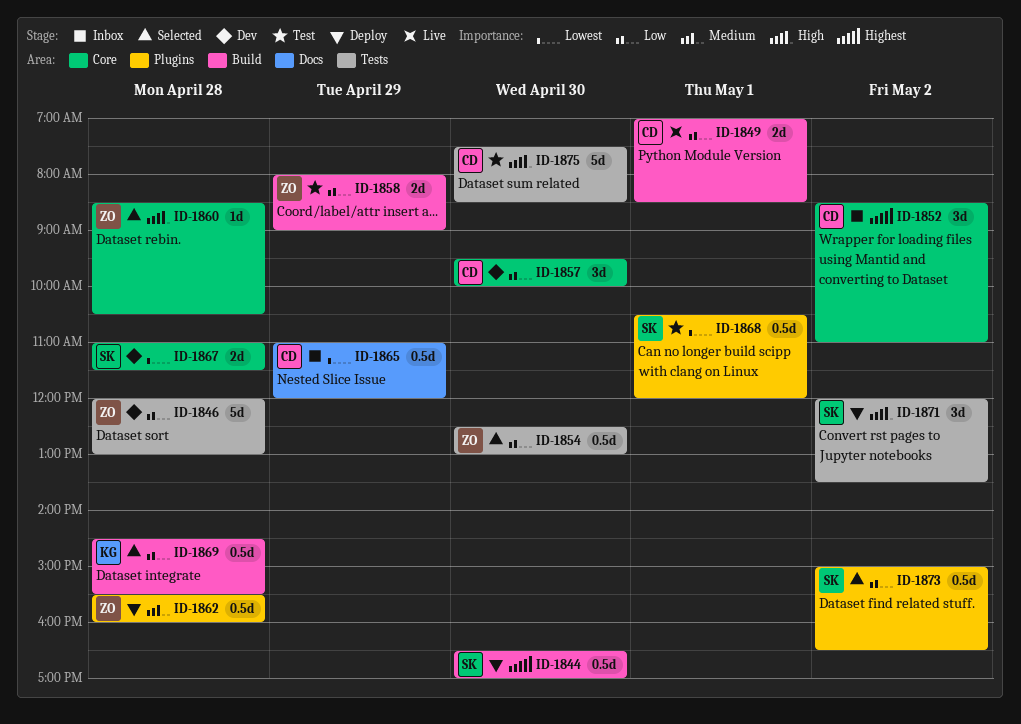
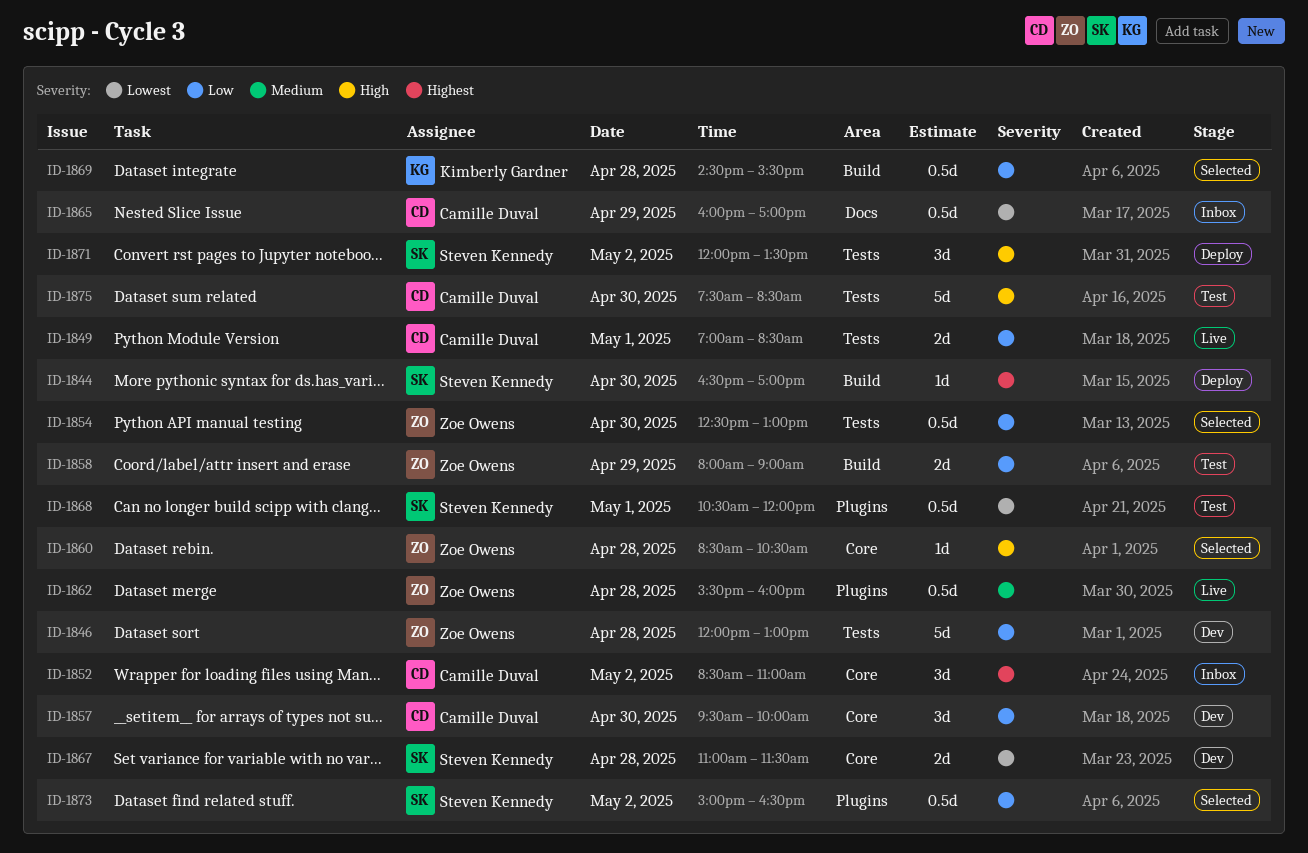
ID-1844, estimate: 0.5d -> 1d
ID-1849, label: Build -> Tests
ID-1862, status: Deploy -> Live
ID-1865, begins: 11:00 -> 16:00
ID-1865, ends: 12:00 -> 17:00

